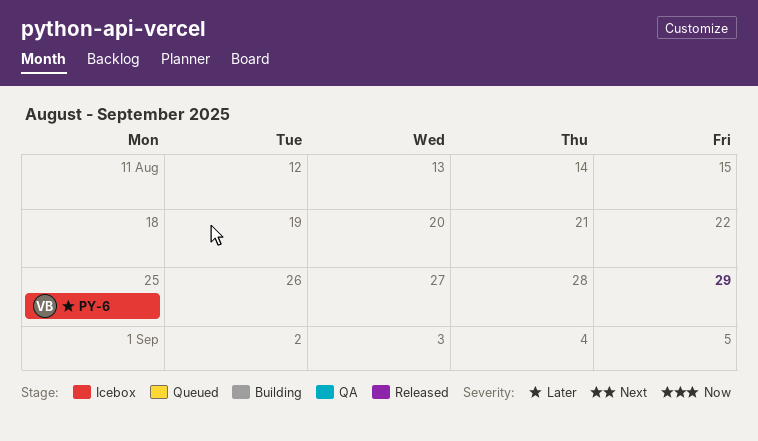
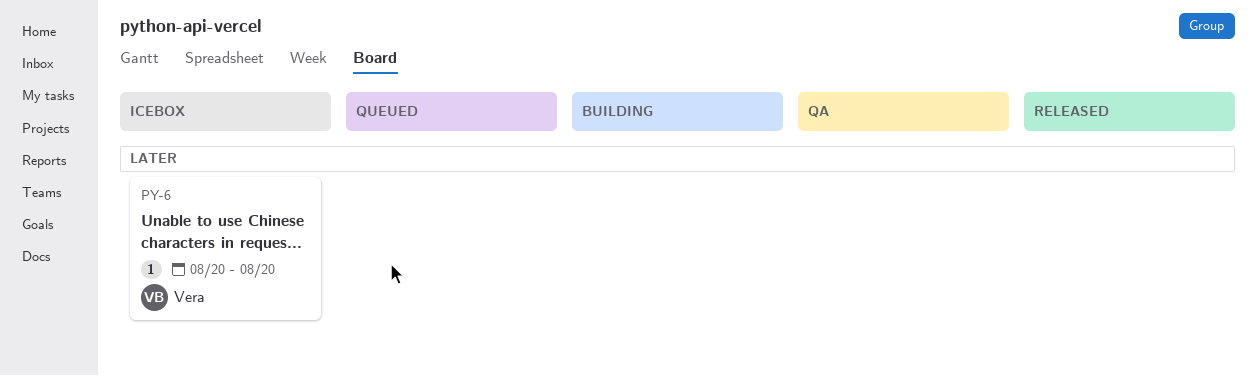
PY-6, start: Aug 25 -> Aug 20
PY-6, due: Aug 25 -> Aug 20

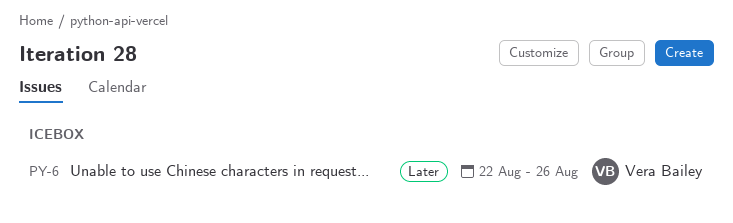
PY-6, start: Aug 20 -> Aug 22
PY-6, due: Aug 20 -> Aug 26

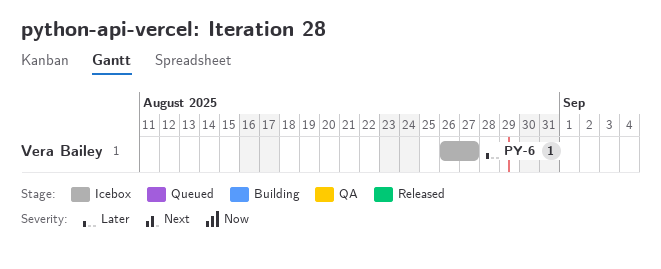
PY-6, start: Aug 22 -> Aug 26
PY-6, due: Aug 26 -> Aug 27

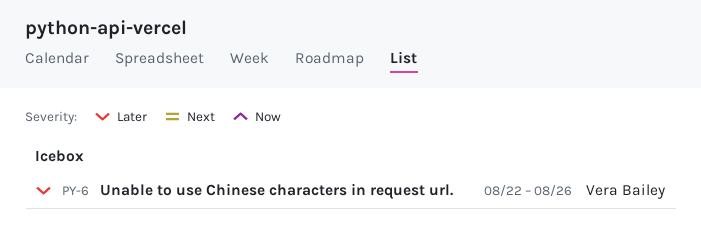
PY-6, start: Aug 26 -> Aug 22
PY-6, due: Aug 27 -> Aug 26

